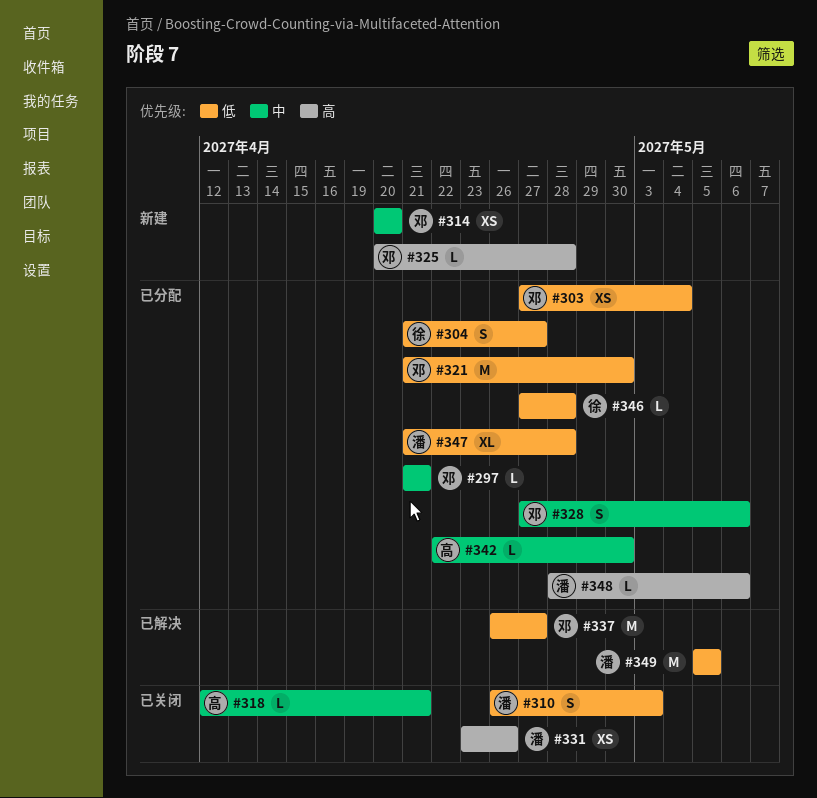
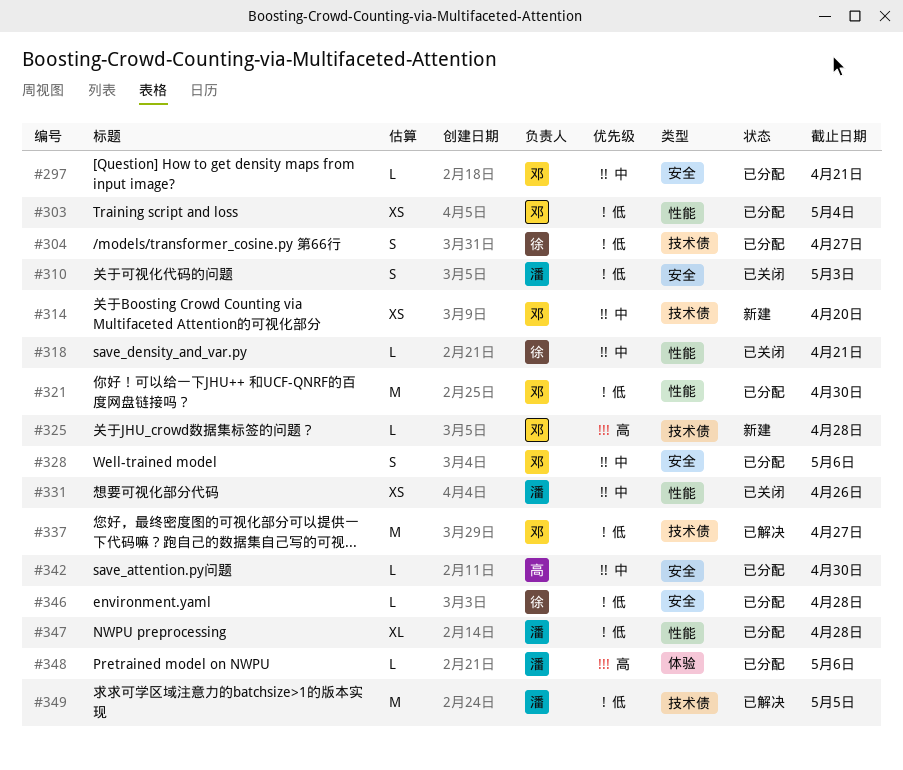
#318, owner: 高 -> 徐
#331, priority: 高 -> 中

